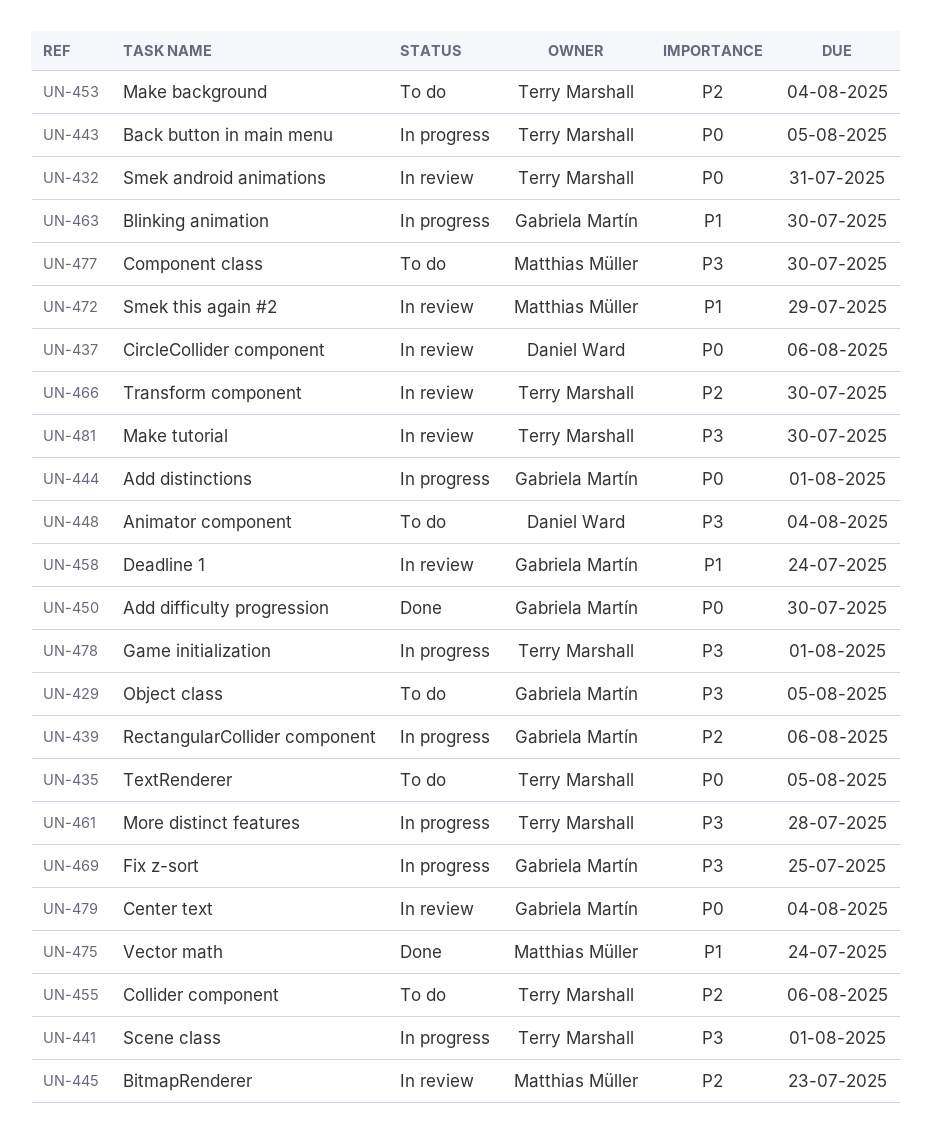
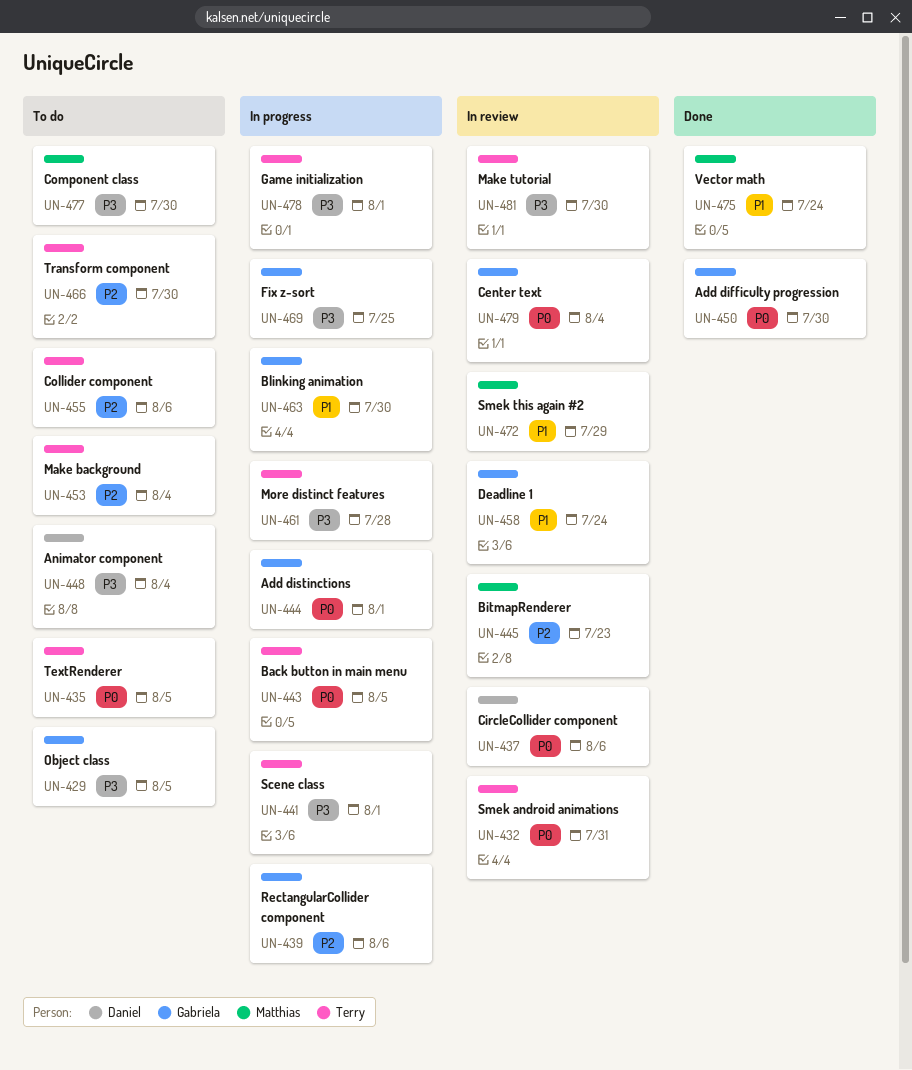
UN-466, status: In review -> To do

